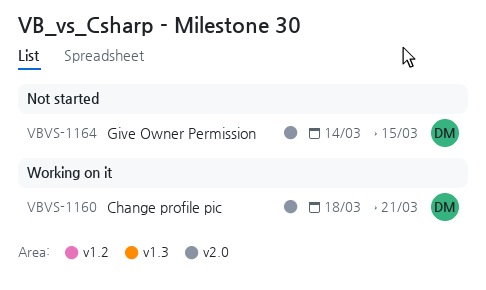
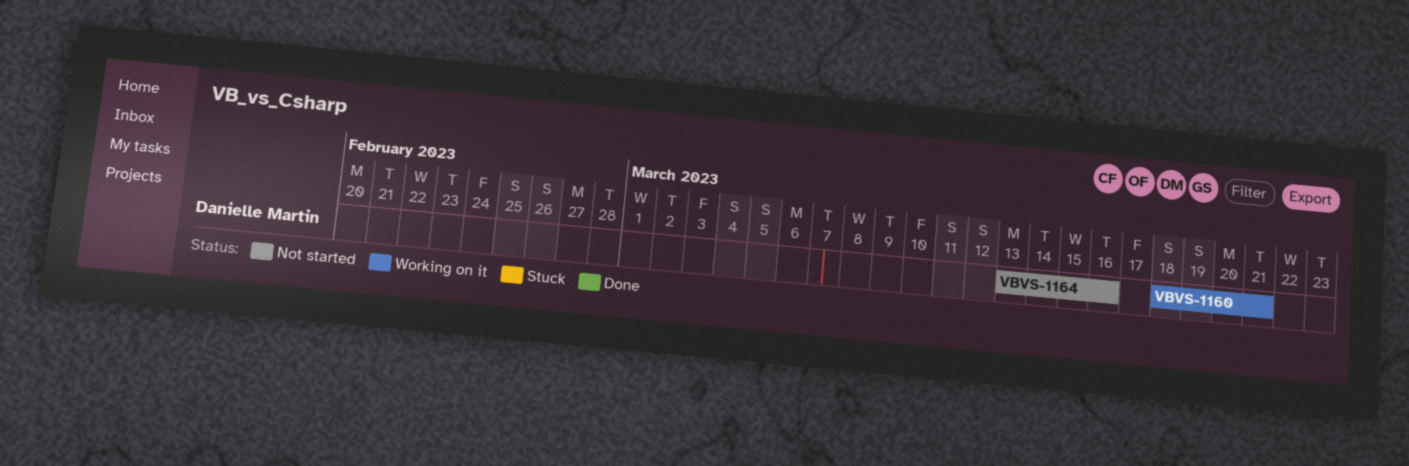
VBVS-1164, start: Mar 14 -> Mar 13
VBVS-1164, due: Mar 15 -> Mar 16

